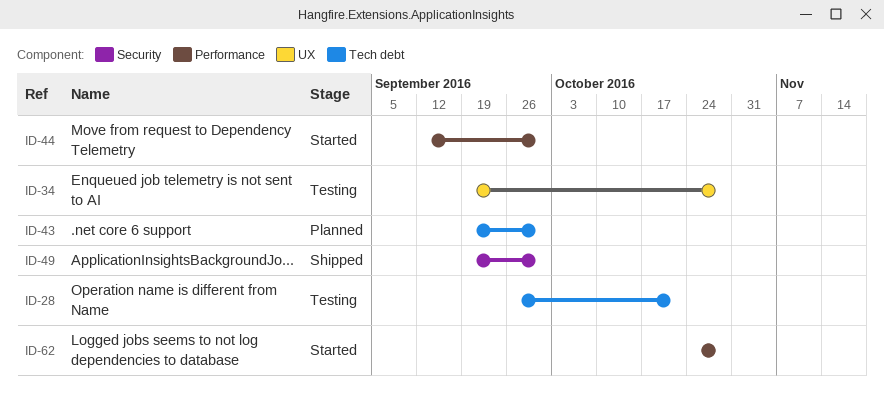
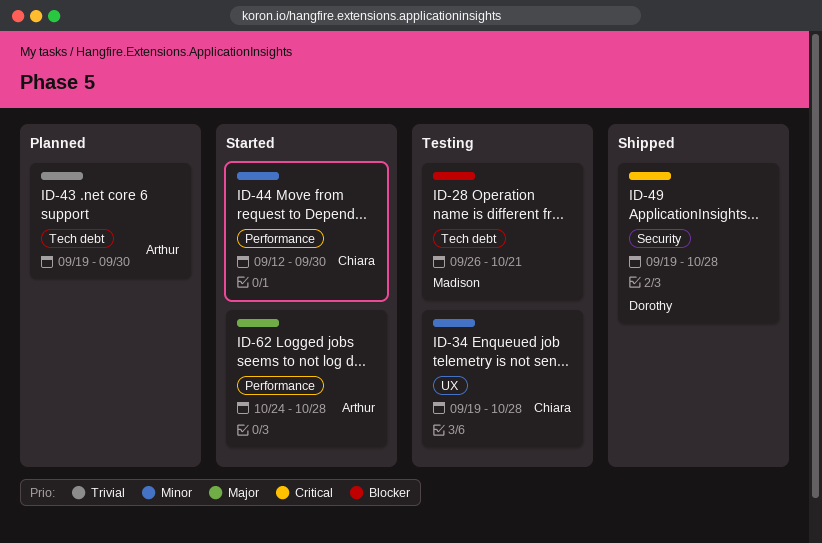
ID-49, due: Sep 30 -> Oct 28

